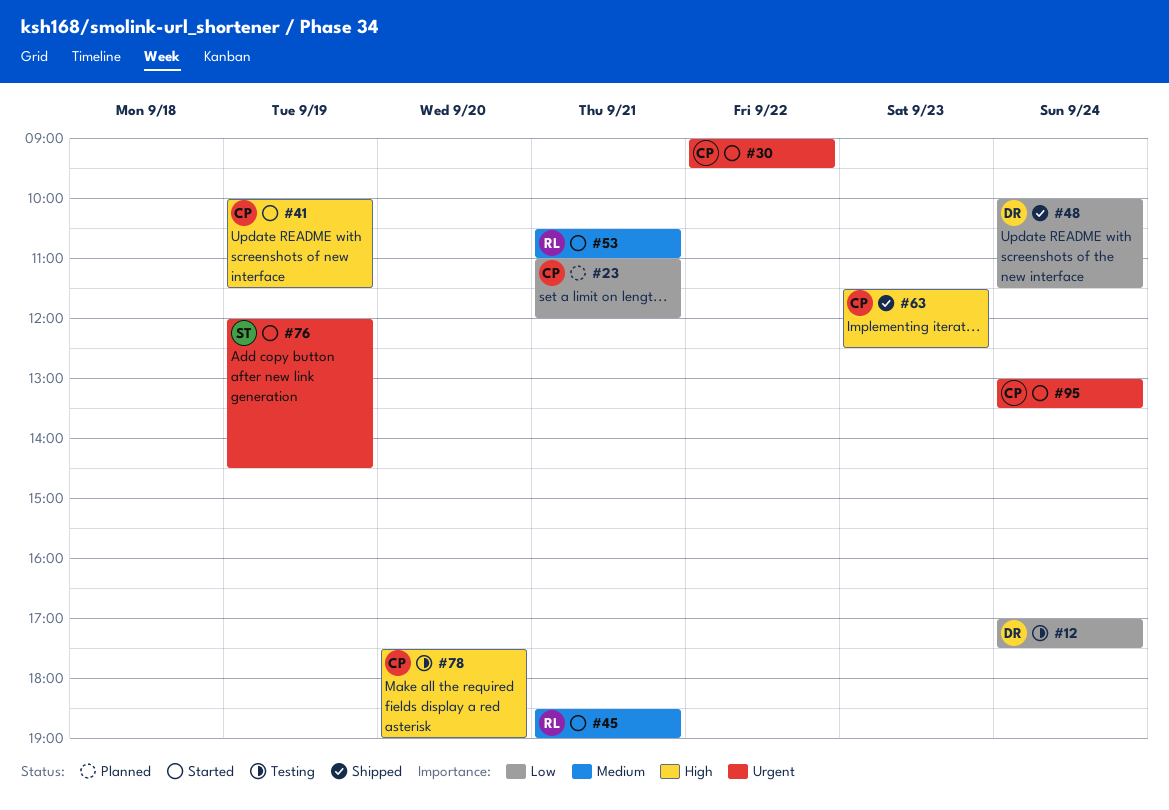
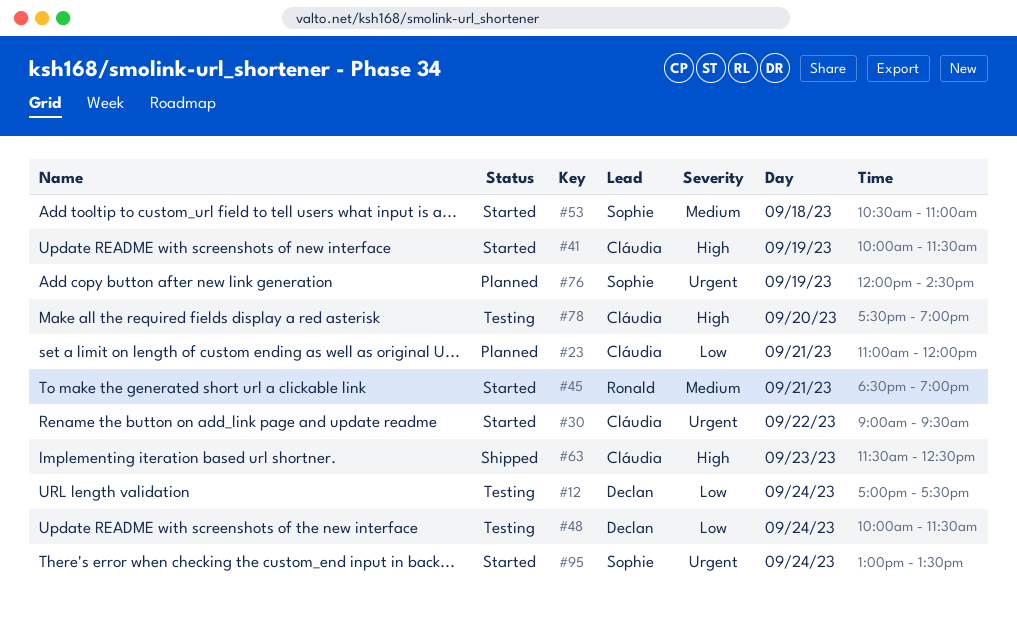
#48, status: Shipped -> Testing
#53, owner: Ronald -> Sophie
#53, day: Sep 21 -> Sep 18
#76, status: Started -> Planned
#95, owner: Cláudia -> Sophie

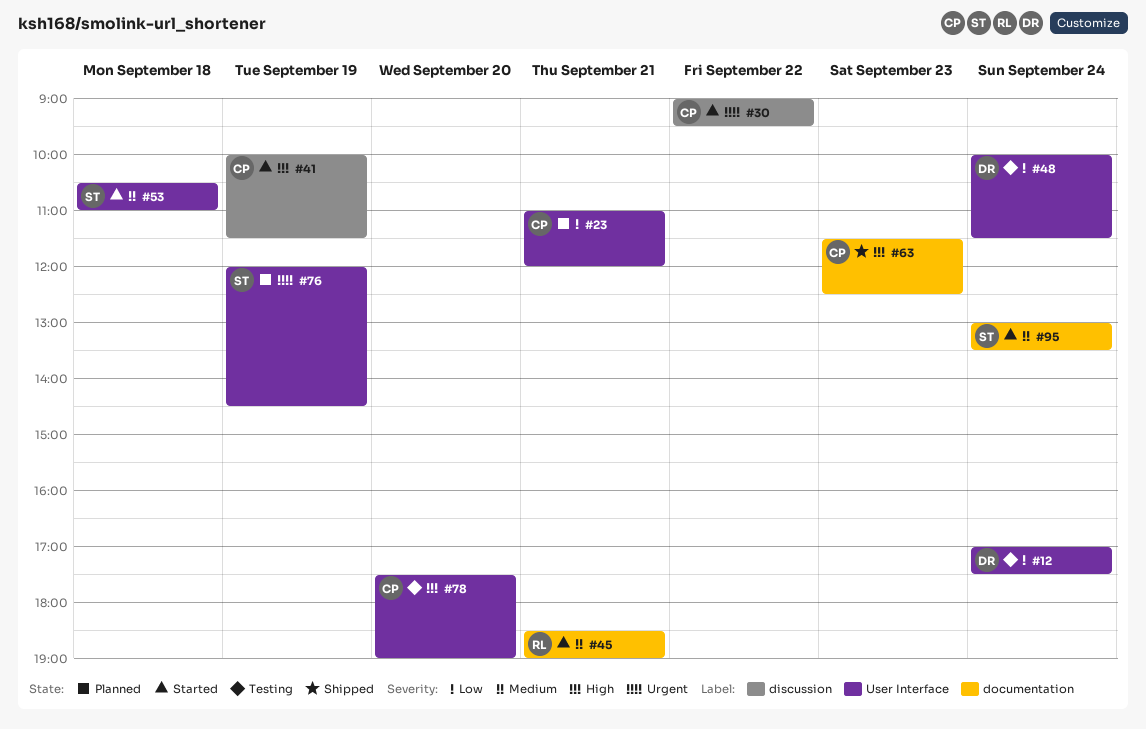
#95, priority: Urgent -> Medium

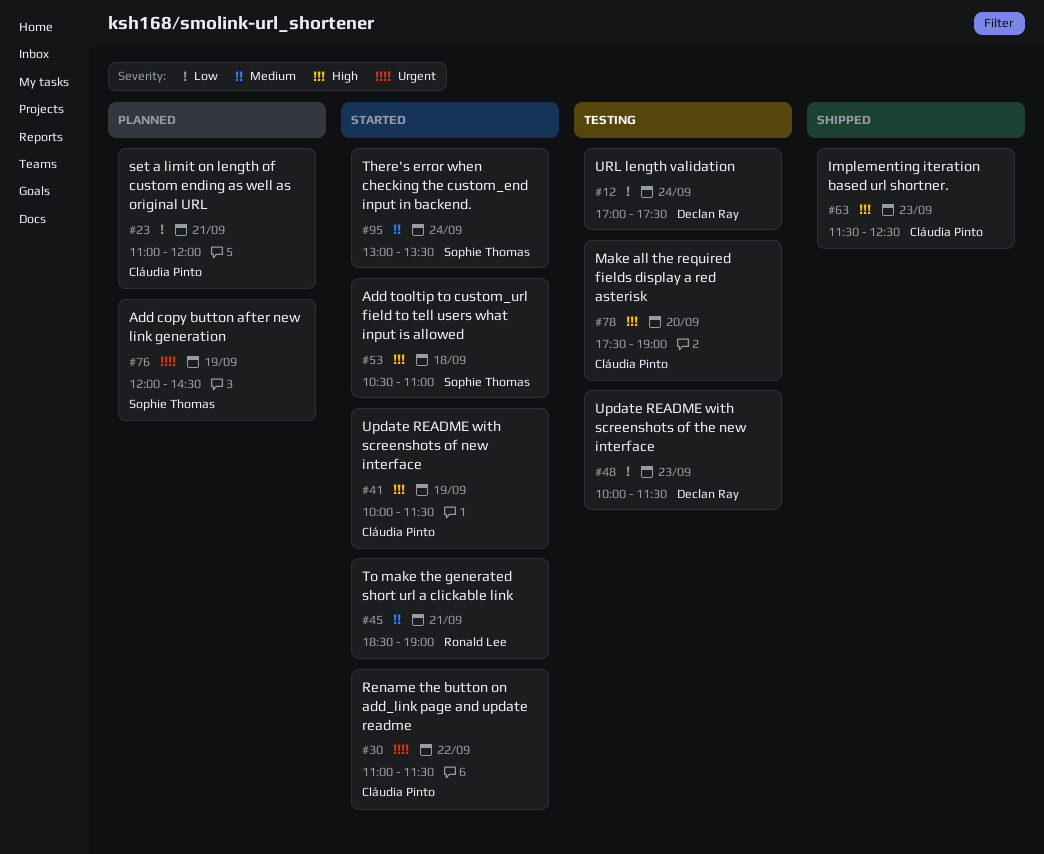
#30, begins: 09:00 -> 11:00
#30, ends: 09:30 -> 11:30
#48, day: Sep 24 -> Sep 23
#53, priority: Medium -> High

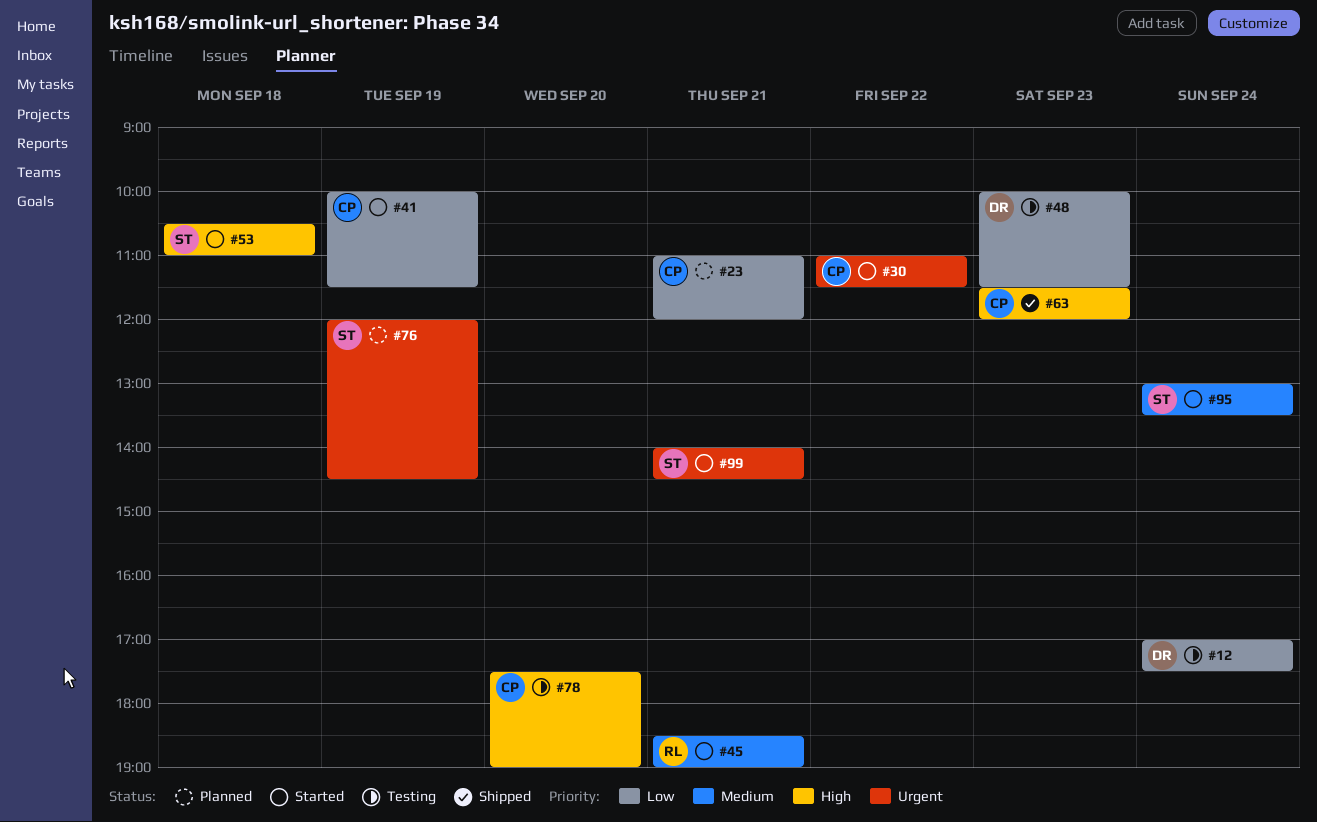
#41, priority: High -> Low
#63, ends: 12:30 -> 12:00
#99: none -> present

